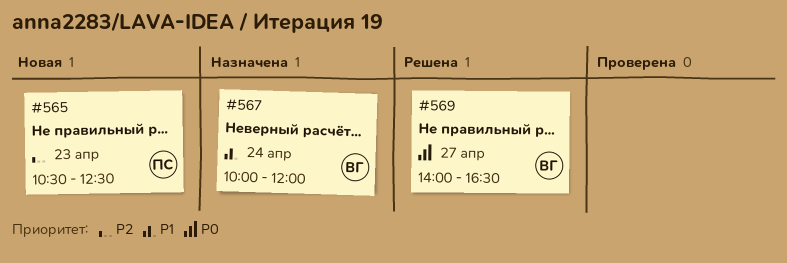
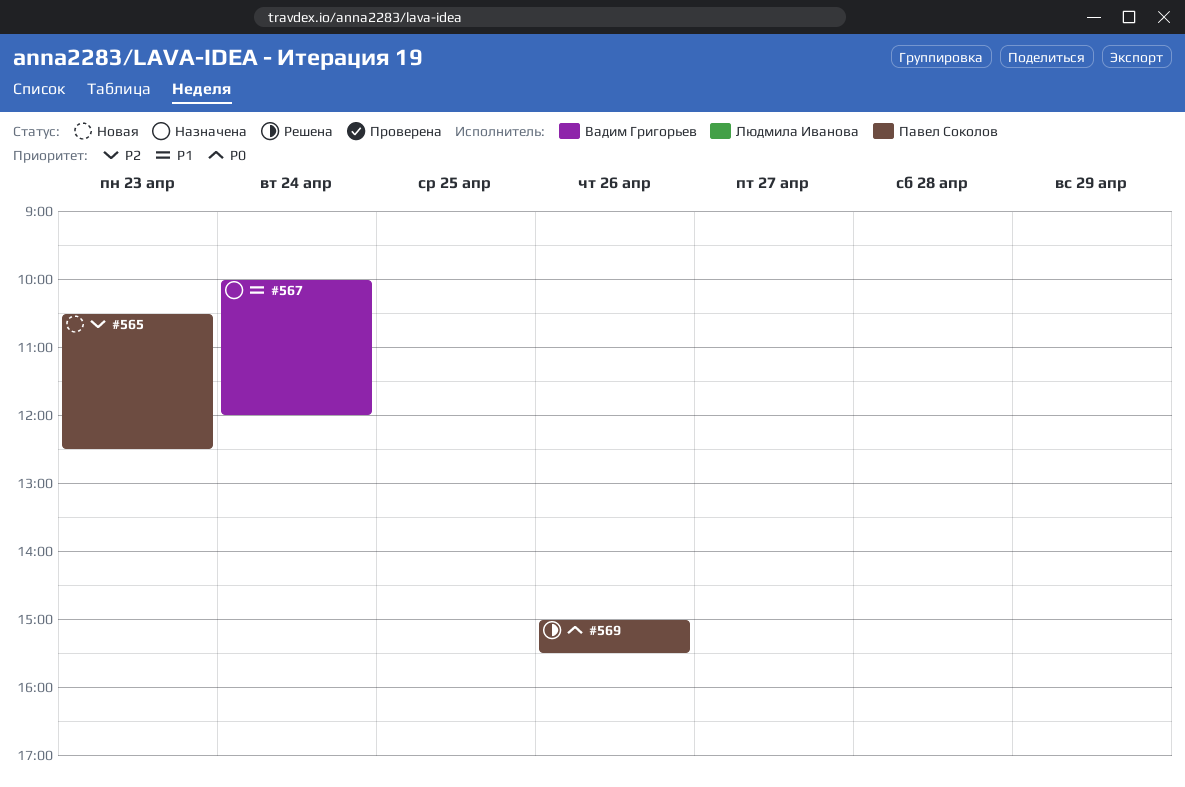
#569, owner: Вадим Григорьев -> Павел Соколов
#569, day: Apr 27 -> Apr 26
#569, begins: 14:00 -> 15:00
#569, ends: 16:30 -> 15:30

